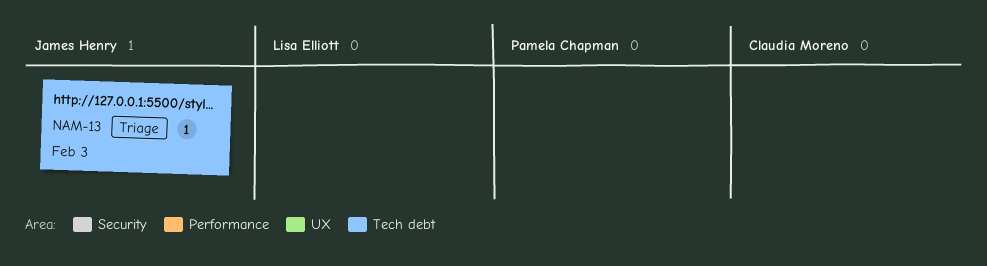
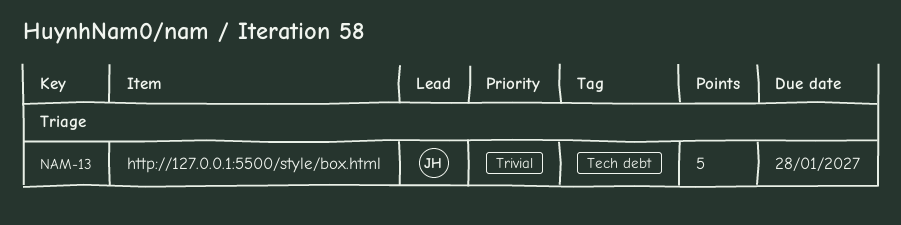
NAM-13, estimate: 1 -> 5
NAM-13, due: Feb 3 -> Jan 28

